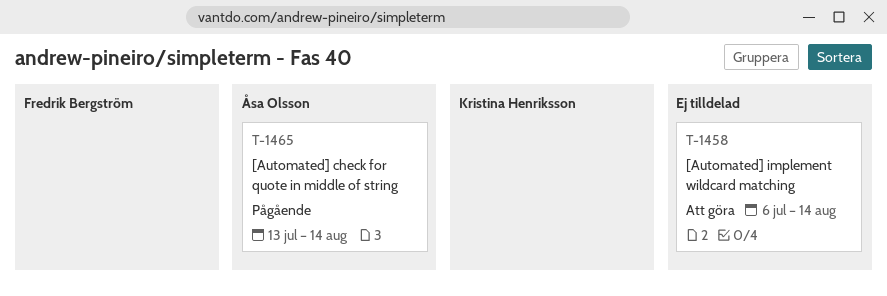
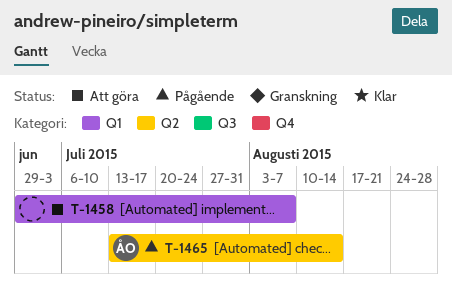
T-1458, start: Jul 6 -> Jun 29
T-1458, due: Aug 14 -> Aug 7

